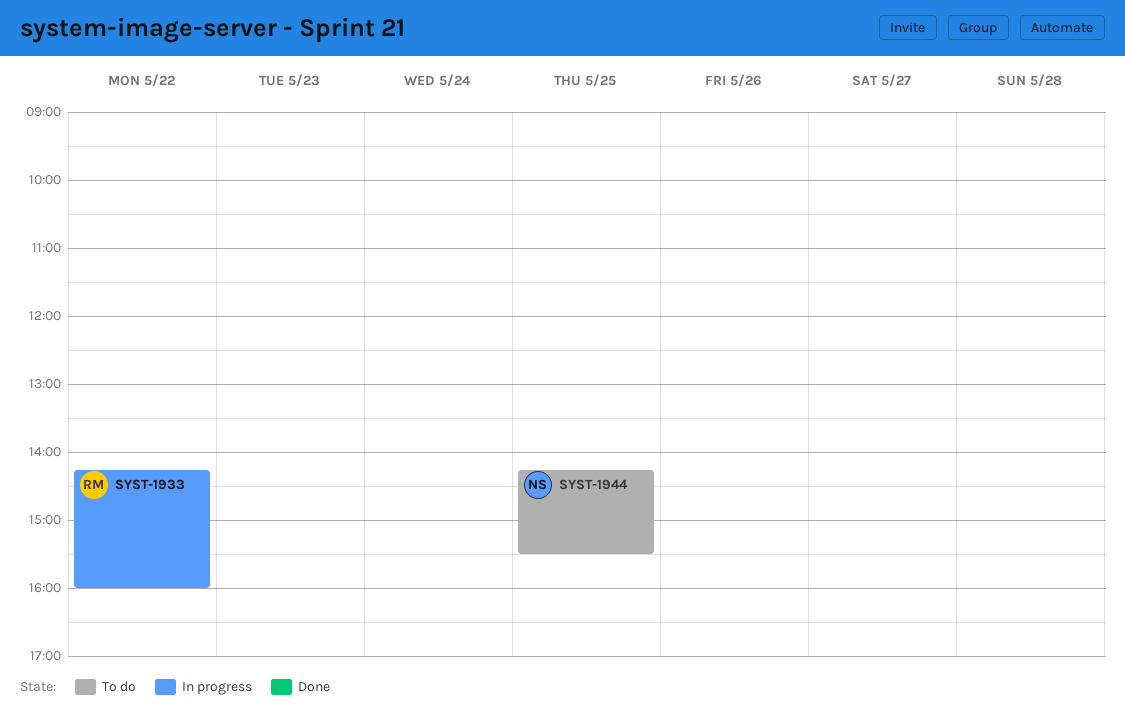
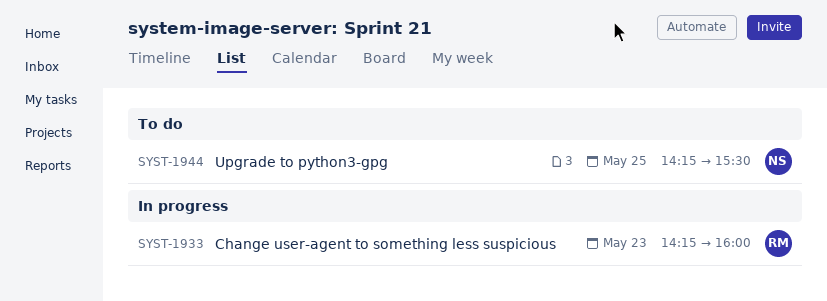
SYST-1933, day: May 22 -> May 23

